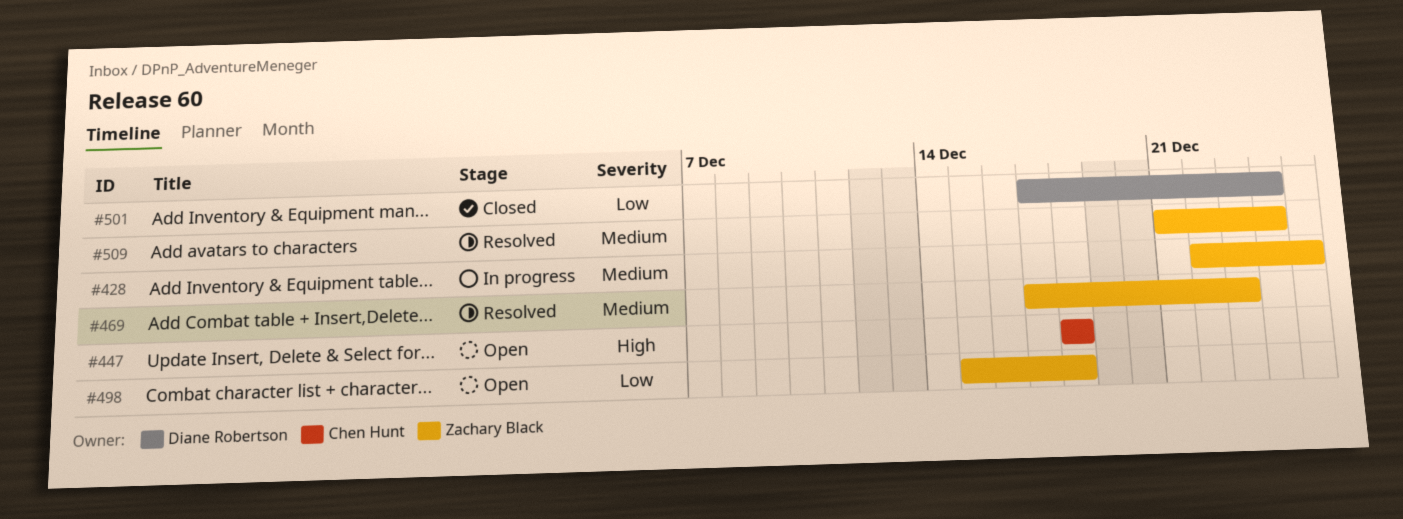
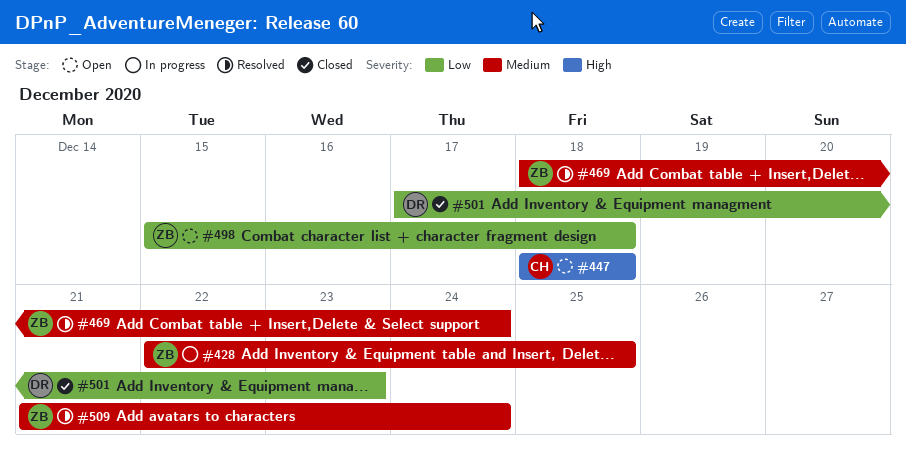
#469, start: Dec 17 -> Dec 18
#469, due: Dec 23 -> Dec 24
#501, due: Dec 24 -> Dec 23

